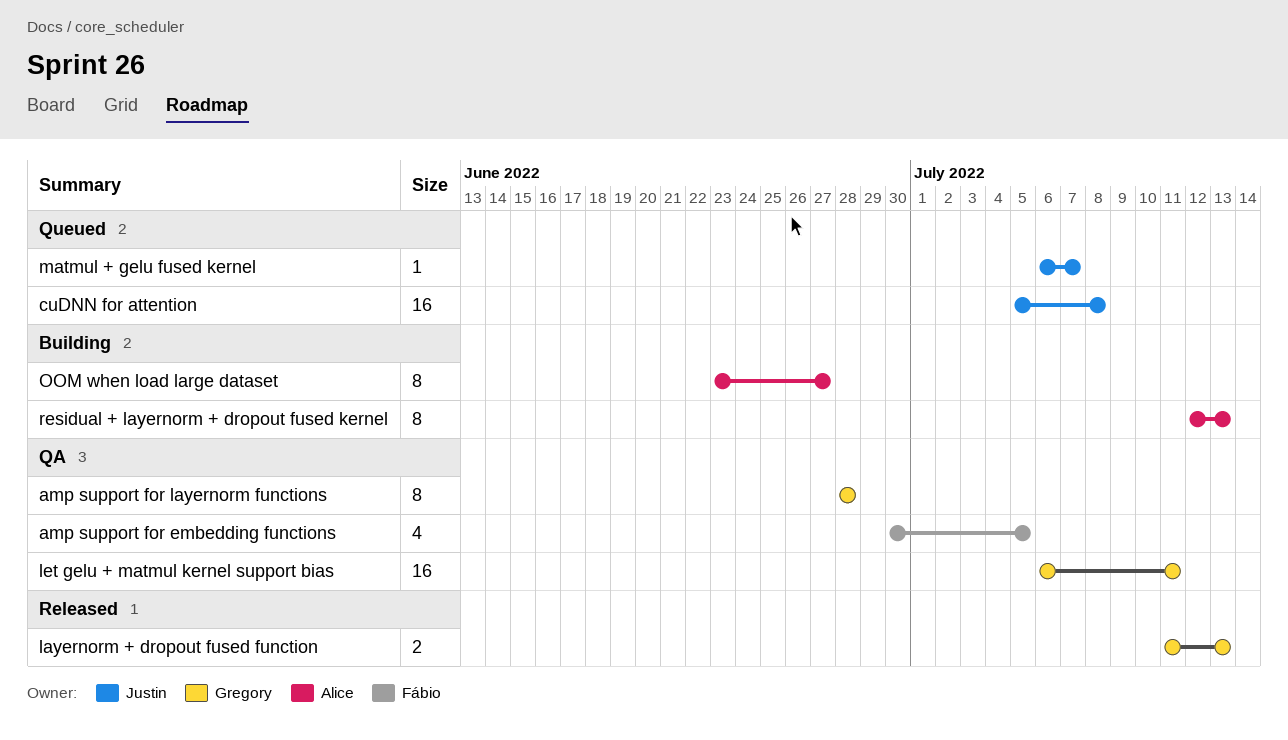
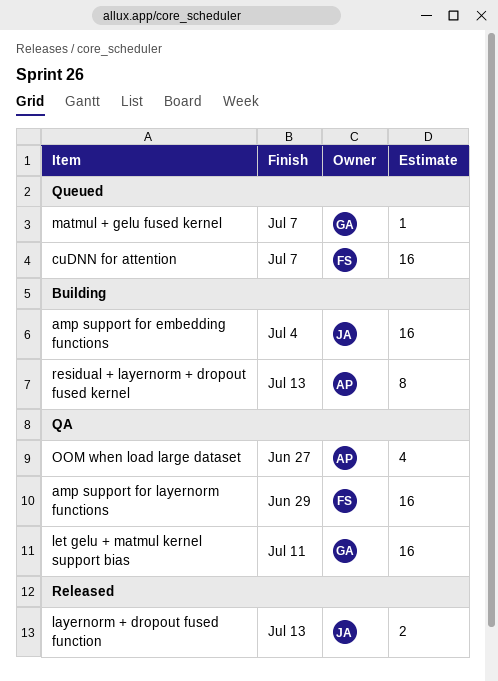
amp support for embedding functions, status: QA -> Building
amp support for embedding functions, owner: Fábio -> Justin
amp support for embedding functions, estimate: 4 -> 16
amp support for embedding functions, due: Jul 5 -> Jul 4
amp support for layernorm functions, owner: Gregory -> Fábio
amp support for layernorm functions, estimate: 8 -> 16
amp support for layernorm functions, due: Jun 28 -> Jun 29
cuDNN for attention, owner: Justin -> Fábio
cuDNN for attention, due: Jul 8 -> Jul 7
layernorm + dropout fused function, owner: Gregory -> Justin
matmul + gelu fused kernel, owner: Justin -> Gregory
OOM when load large dataset, status: Building -> QA
OOM when load large dataset, estimate: 8 -> 4

